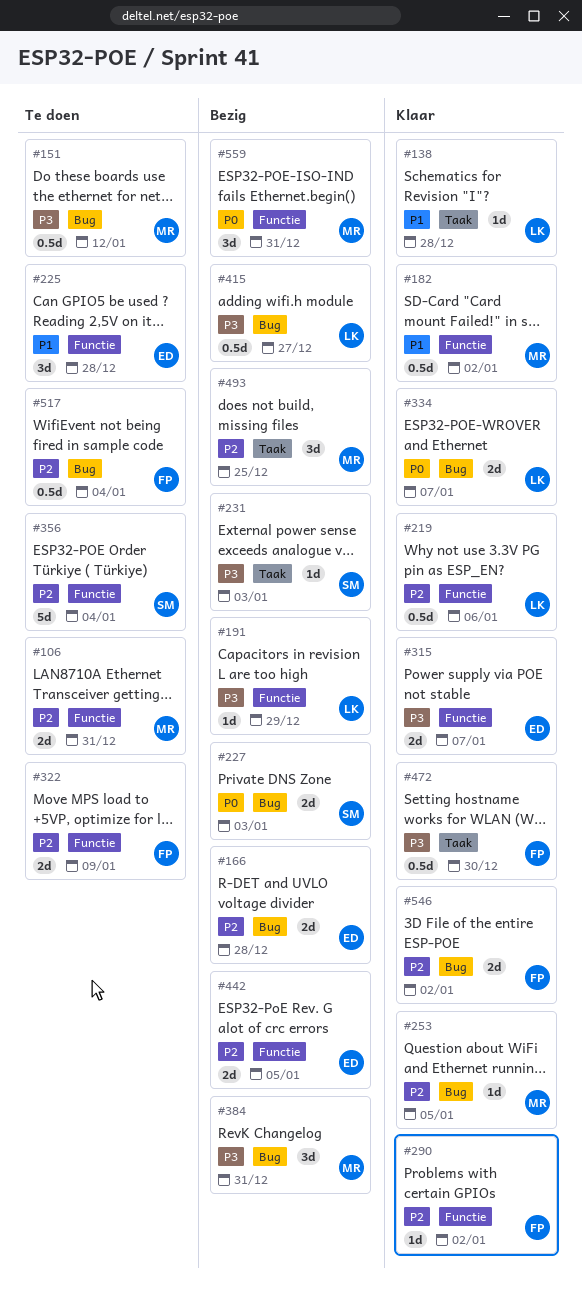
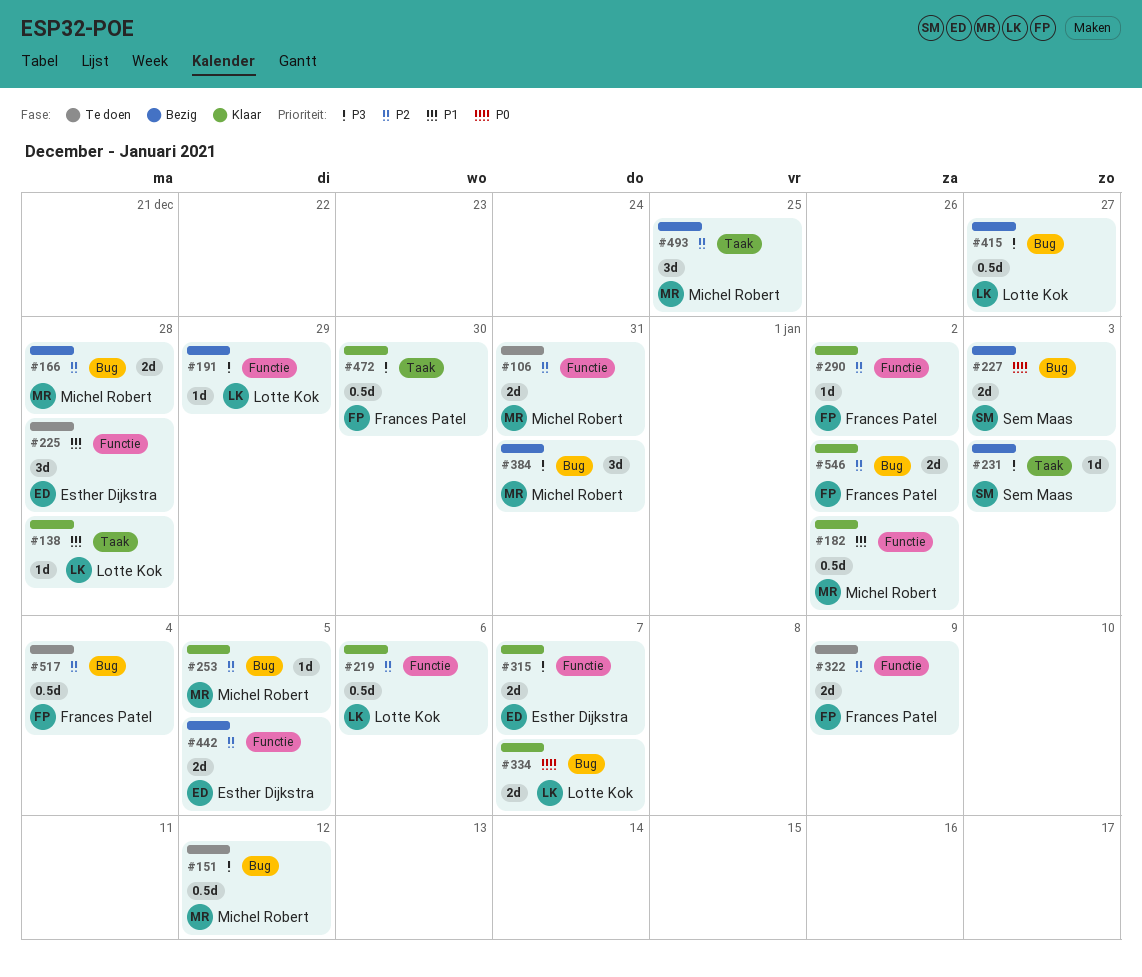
#166, owner: Esther Dijkstra -> Michel Robert
#356: present -> none
#559: present -> none

